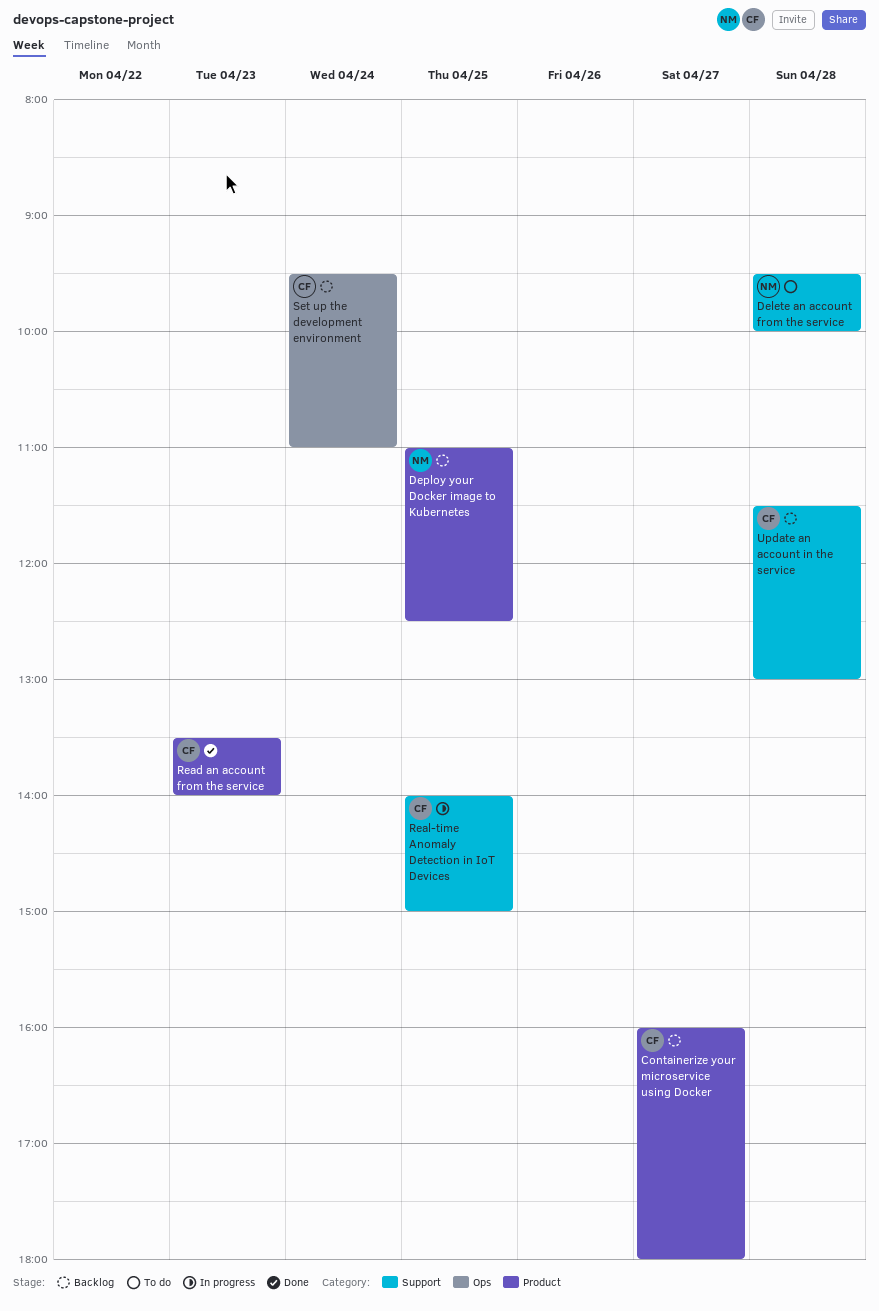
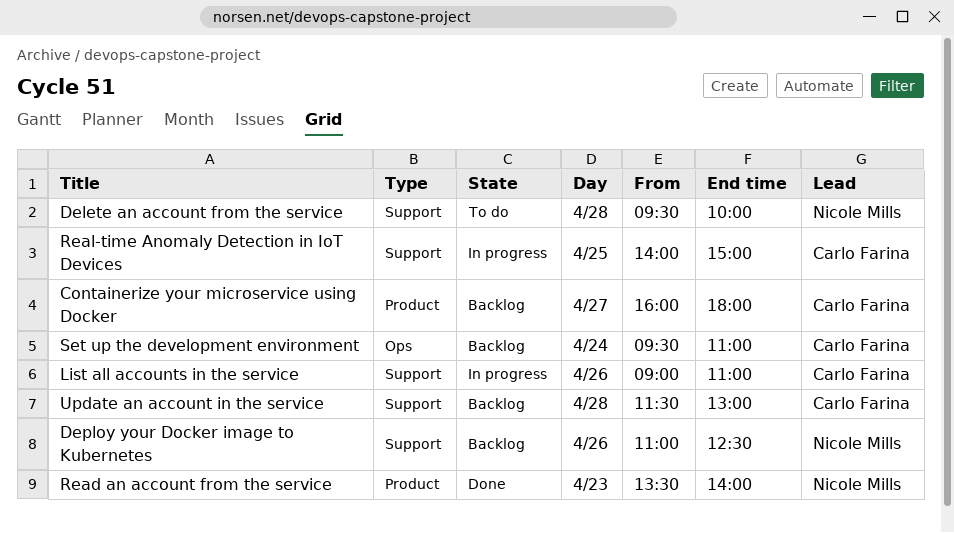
Deploy your Docker image to Kubernetes, label: Product -> Support
Deploy your Docker image to Kubernetes, day: Apr 25 -> Apr 26
List all accounts in the service: none -> present
Read an account from the service, owner: Carlo Farina -> Nicole Mills

